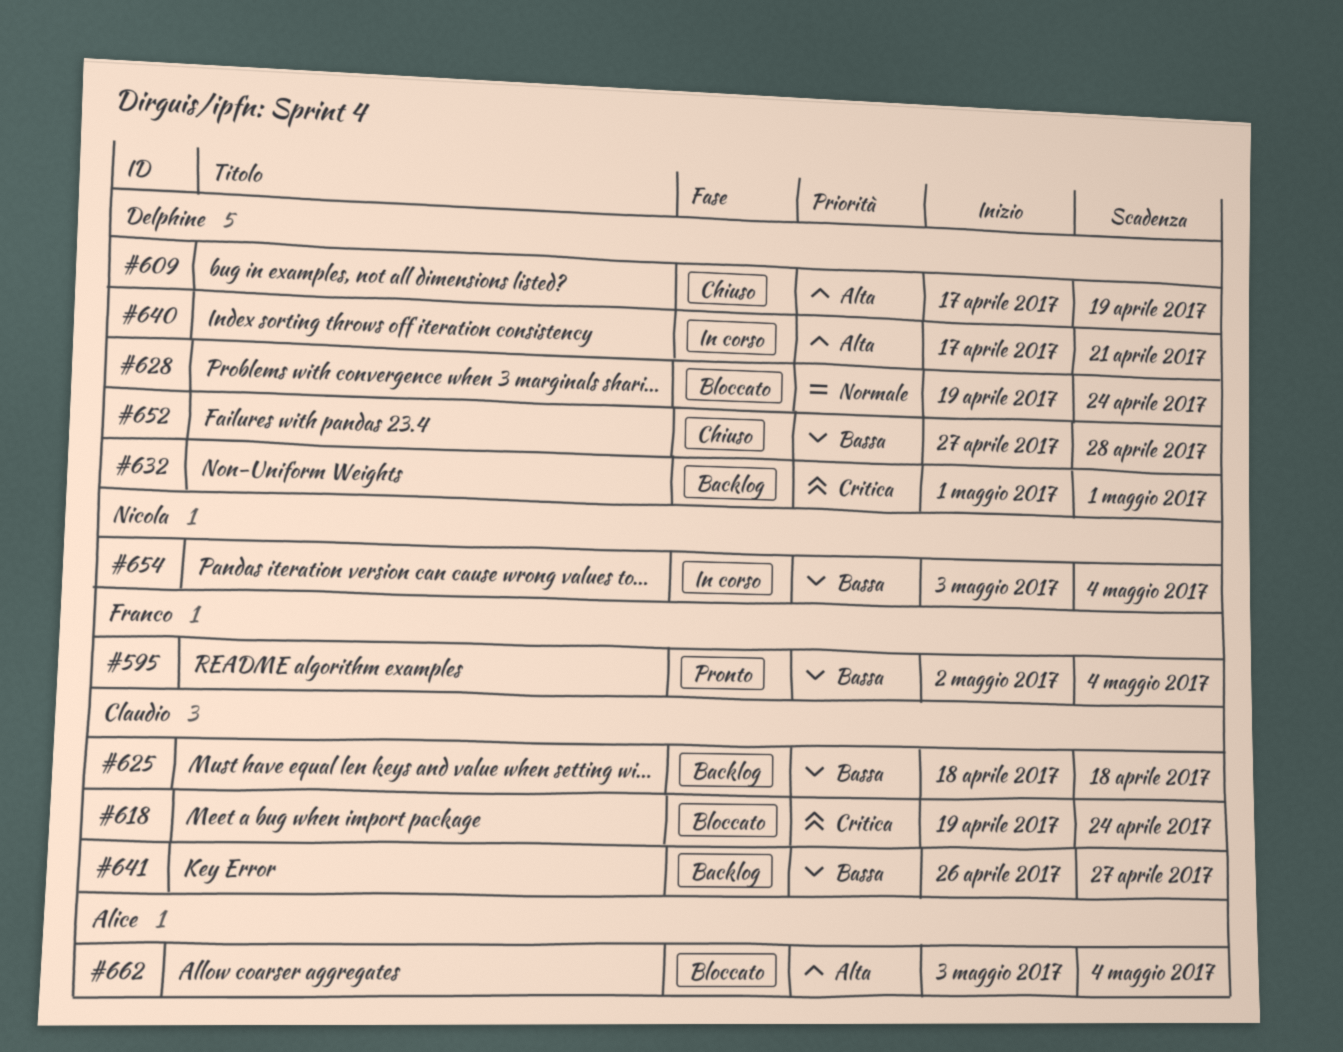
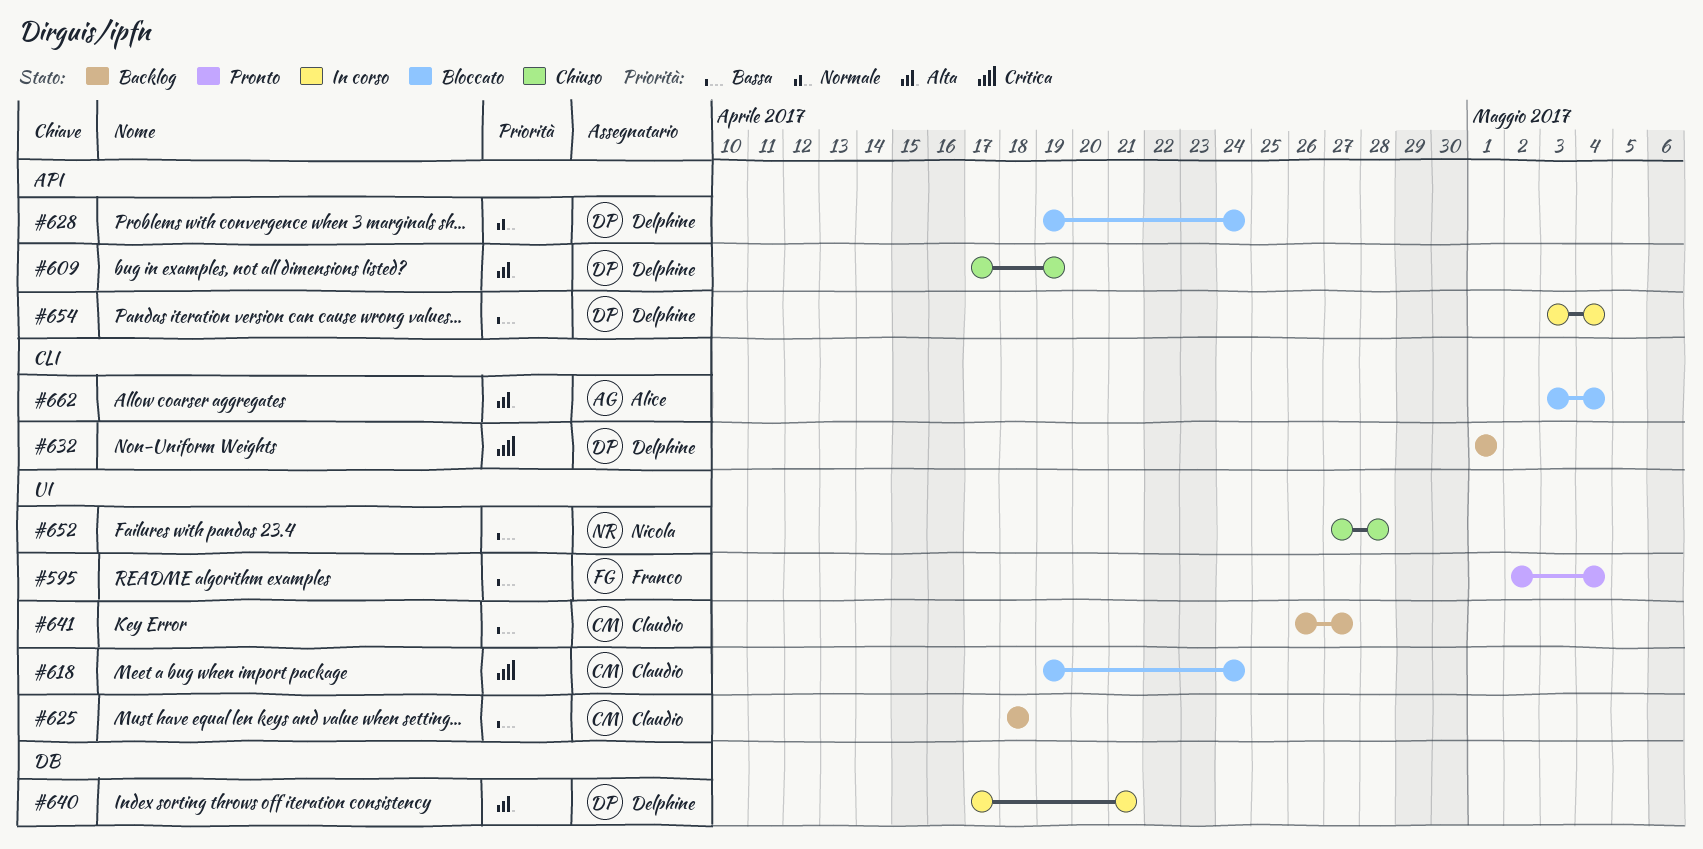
#652, owner: Delphine -> Nicola
#654, owner: Nicola -> Delphine

